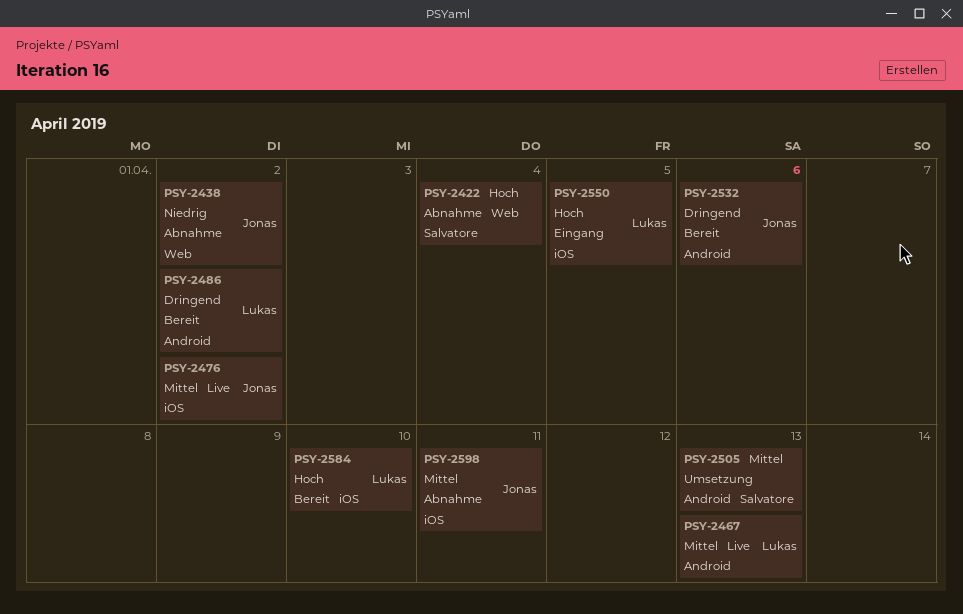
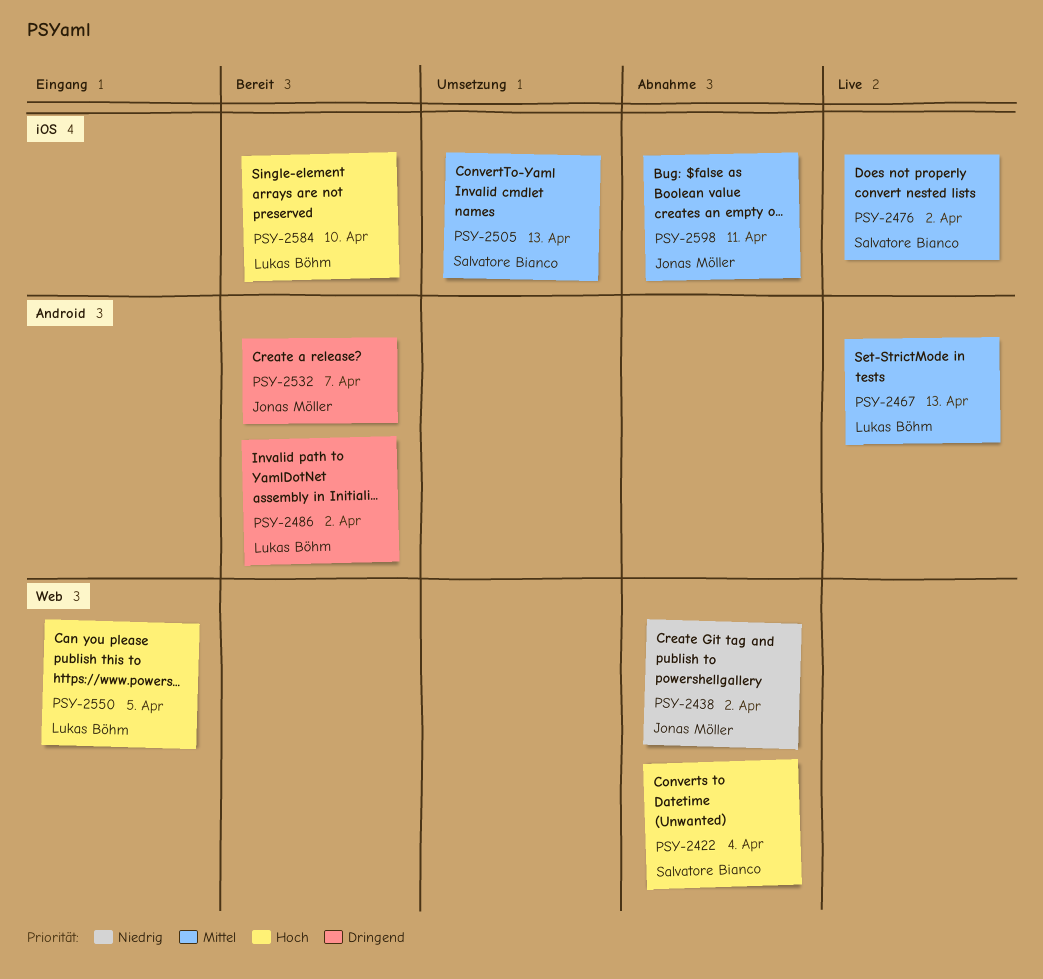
PSY-2476, owner: Jonas Möller -> Salvatore Bianco
PSY-2505, label: Android -> iOS
PSY-2532, due: Apr 6 -> Apr 7
PSY-2550, label: iOS -> Web

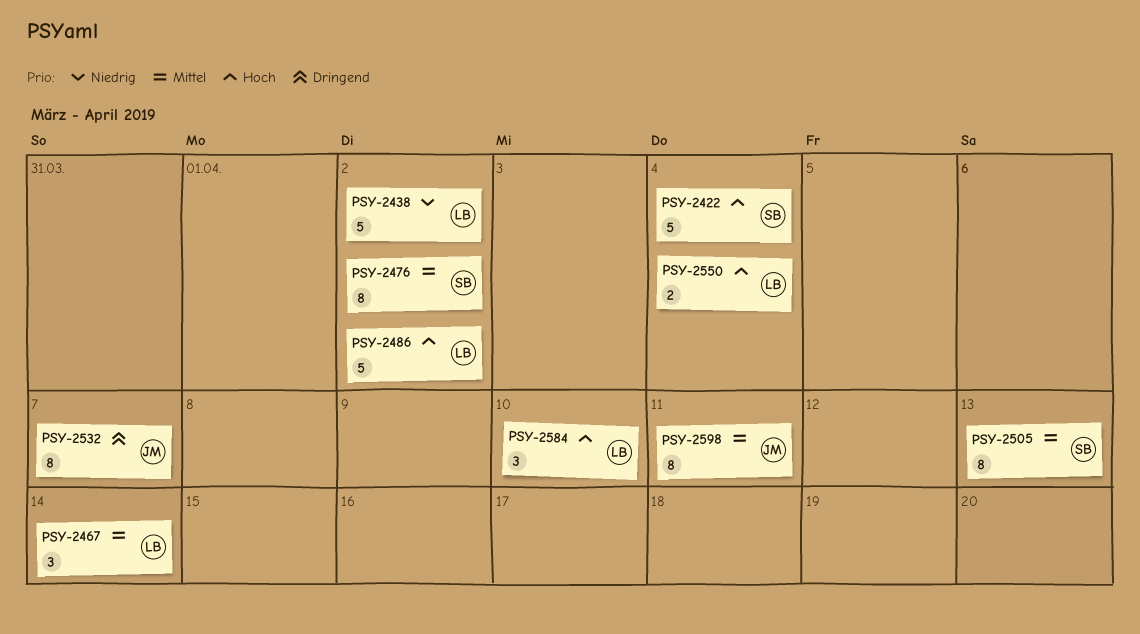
PSY-2438, owner: Jonas Möller -> Lukas Böhm
PSY-2467, due: Apr 13 -> Apr 14
PSY-2486, priority: Dringend -> Hoch
PSY-2550, due: Apr 5 -> Apr 4

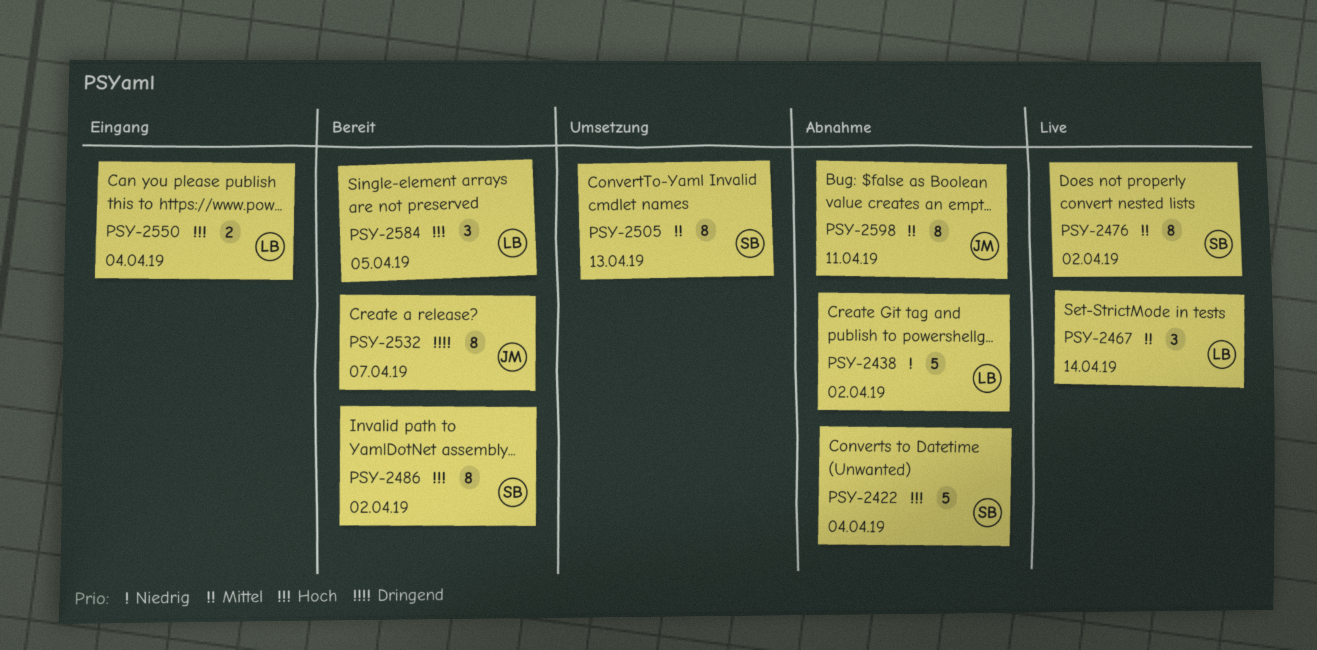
PSY-2486, owner: LB -> SB
PSY-2486, estimate: 5 -> 8
PSY-2584, due: Apr 10 -> Apr 5

